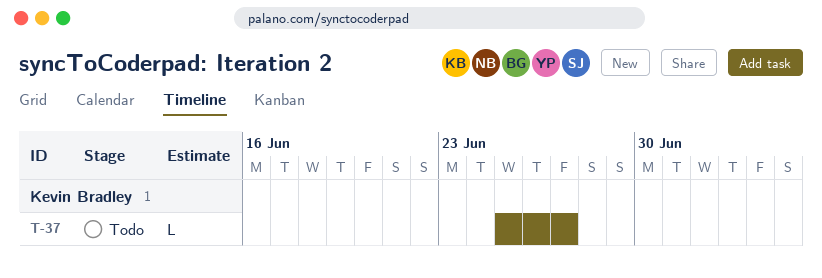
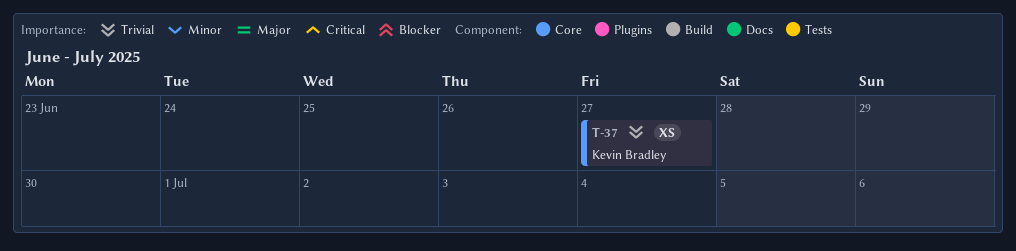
T-37, estimate: L -> XS

